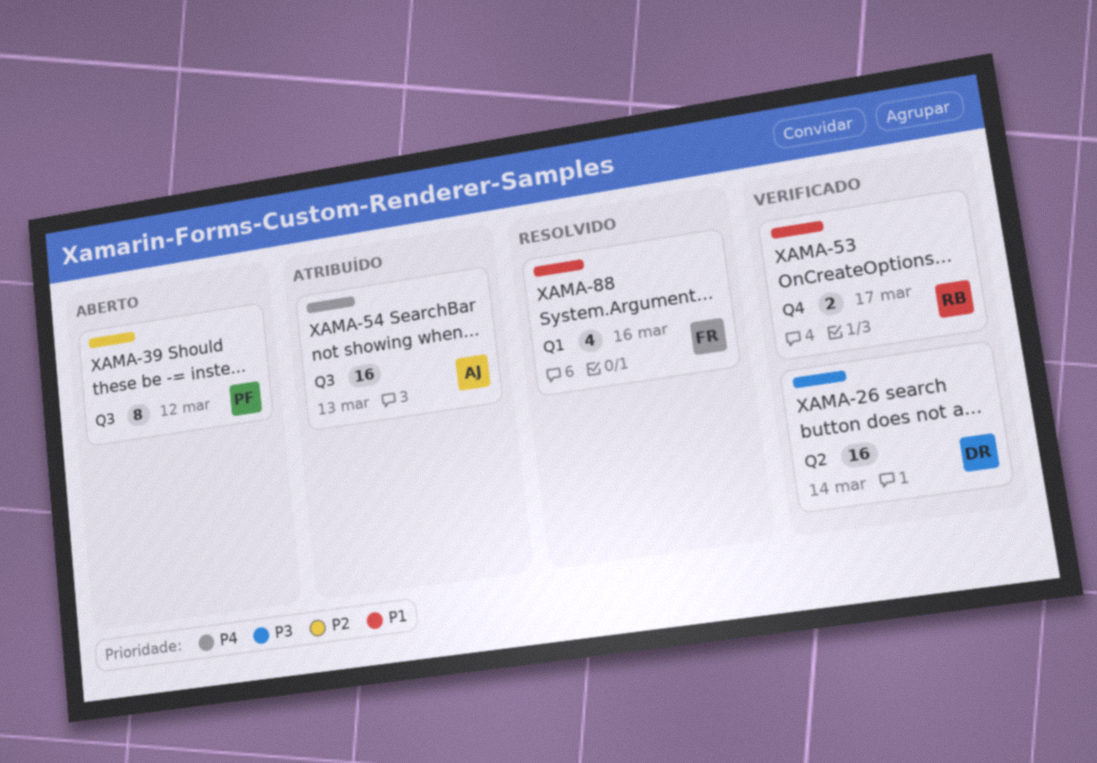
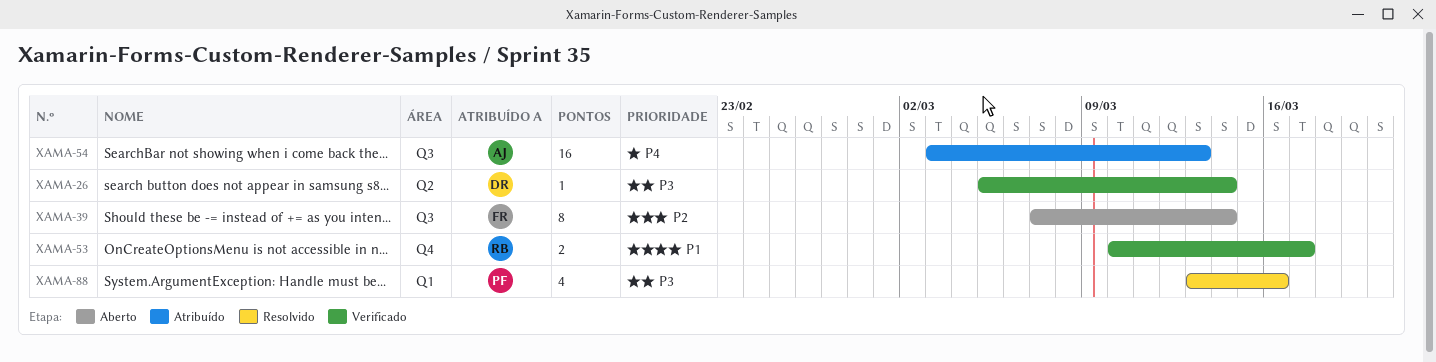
XAMA-26, estimate: 16 -> 1
XAMA-39, owner: PF -> FR
XAMA-39, due: Mar 12 -> Mar 14
XAMA-88, owner: FR -> PF
XAMA-88, priority: P1 -> P3

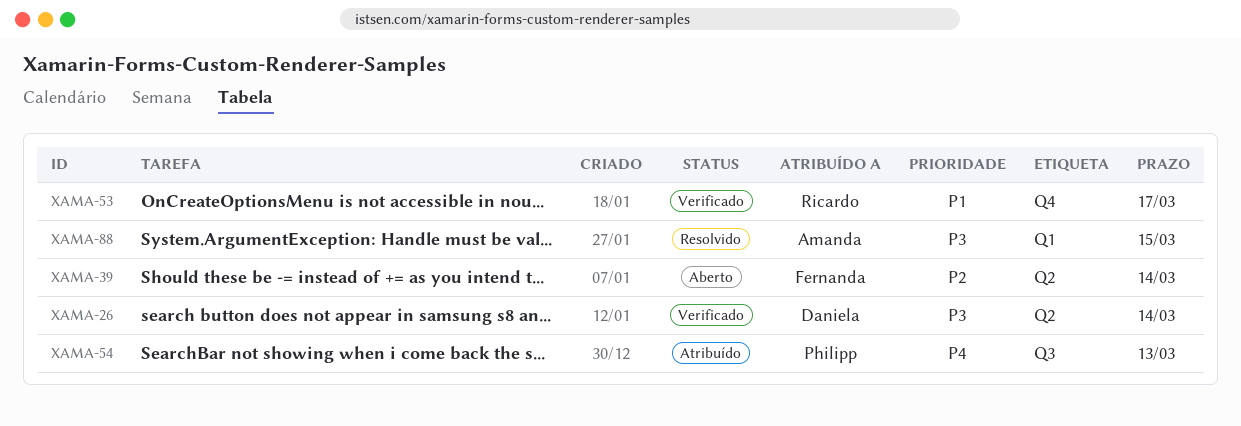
XAMA-39, label: Q3 -> Q2
XAMA-54, owner: Amanda -> Philipp
XAMA-88, owner: Philipp -> Amanda
XAMA-88, due: Mar 16 -> Mar 15

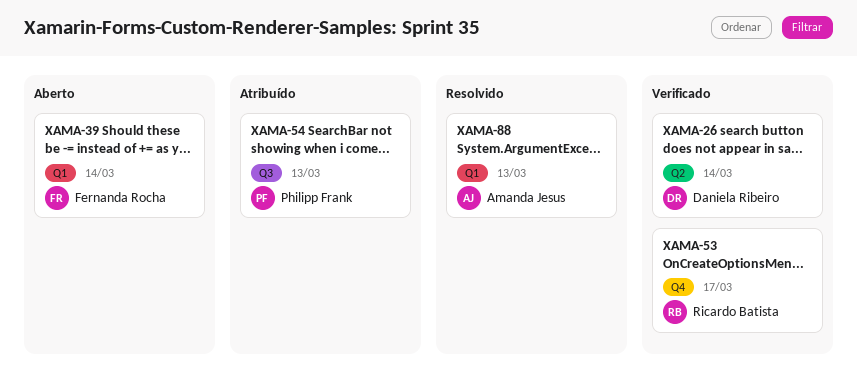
XAMA-39, label: Q2 -> Q1
XAMA-88, due: Mar 15 -> Mar 13

